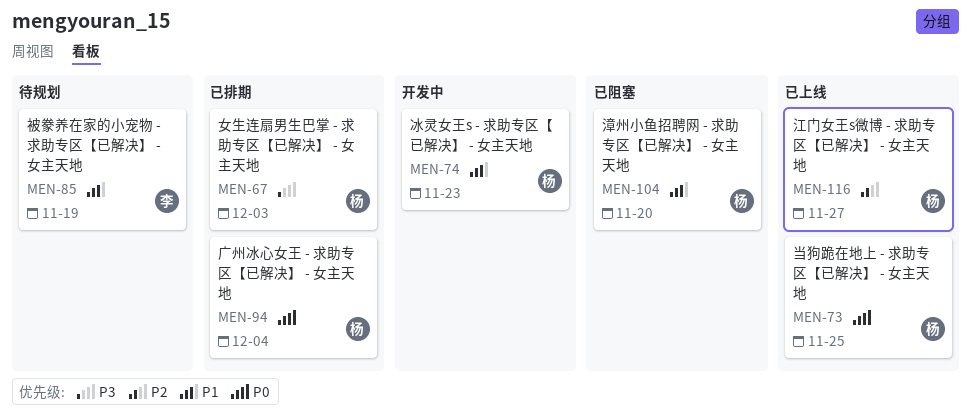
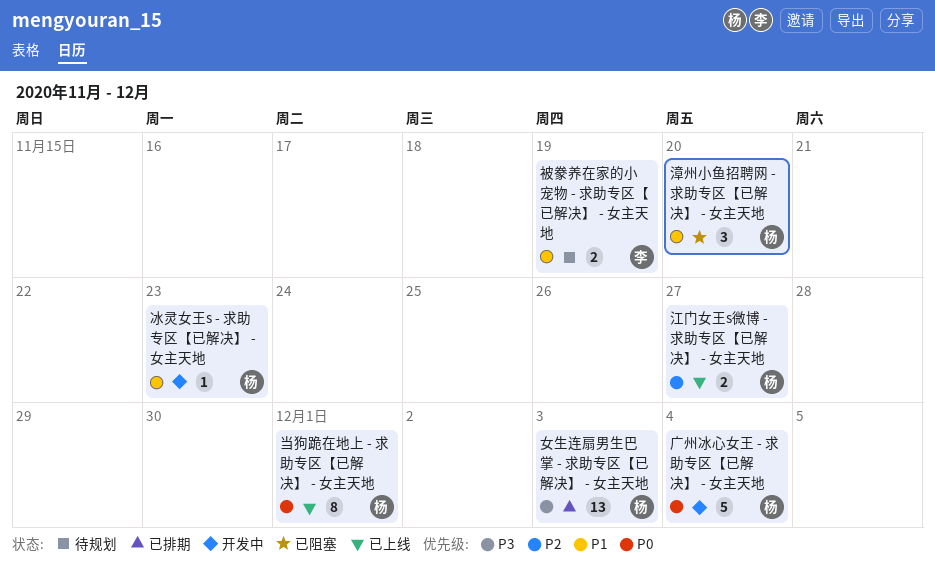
广州冰心女王 - 求助专区【已解决】 - 女主天地, status: 已排期 -> 开发中
当狗跪在地上 - 求助专区【已解决】 - 女主天地, due: Nov 25 -> Dec 1

